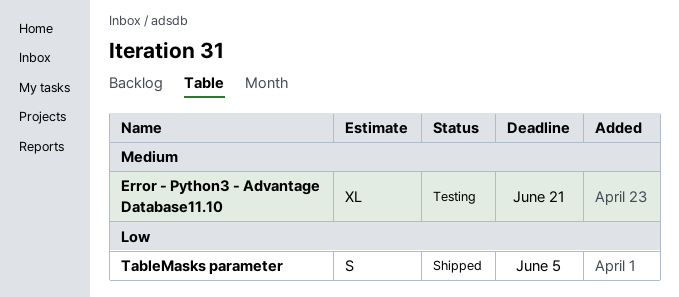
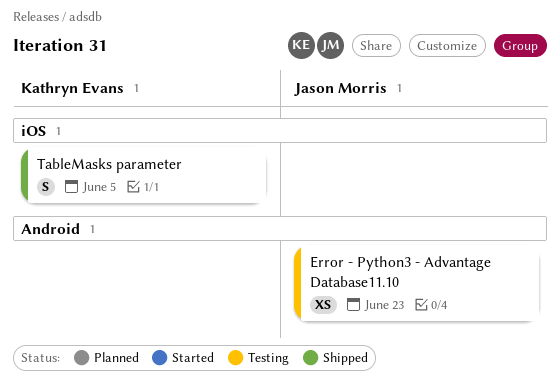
Error - Python3 - Advantage Database11.10, estimate: XL -> XS
Error - Python3 - Advantage Database11.10, due: Jun 21 -> Jun 23

